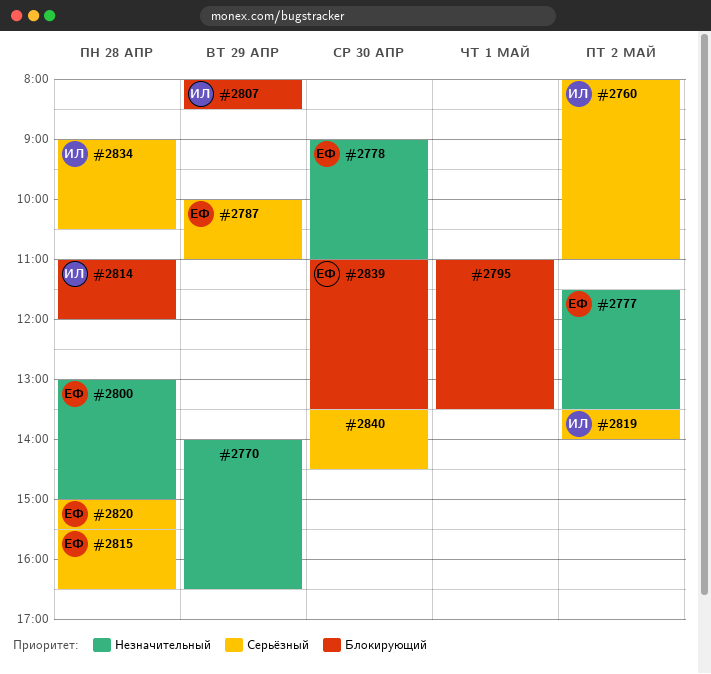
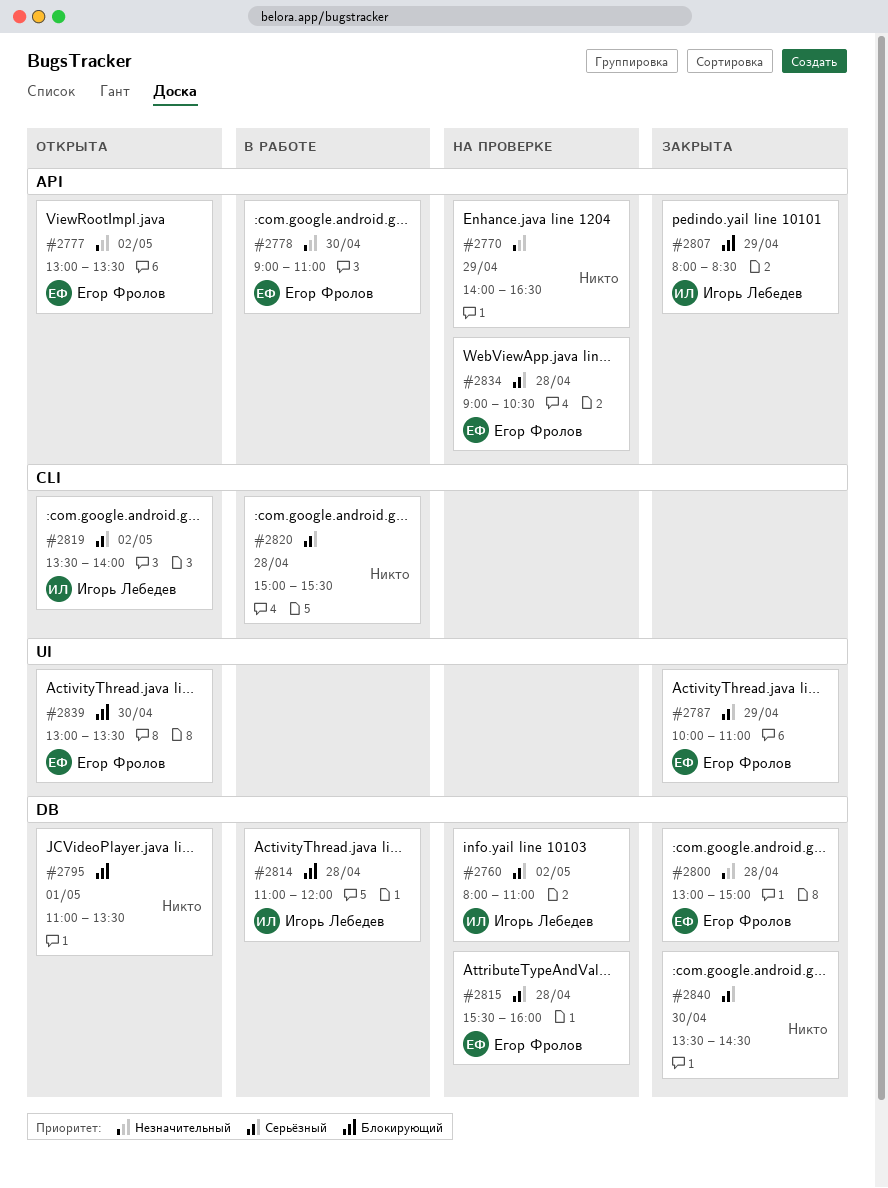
#2777, begins: 11:30 -> 13:00
#2815, ends: 16:30 -> 16:00
#2820, owner: Егор Фролов -> none
#2834, owner: Игорь Лебедев -> Егор Фролов
#2839, begins: 11:00 -> 13:00

